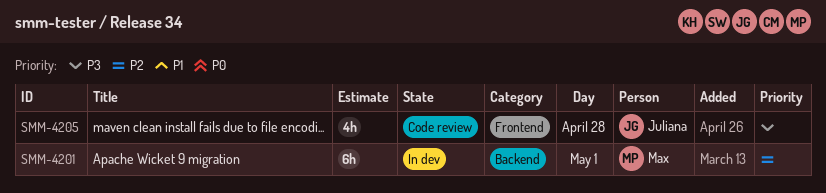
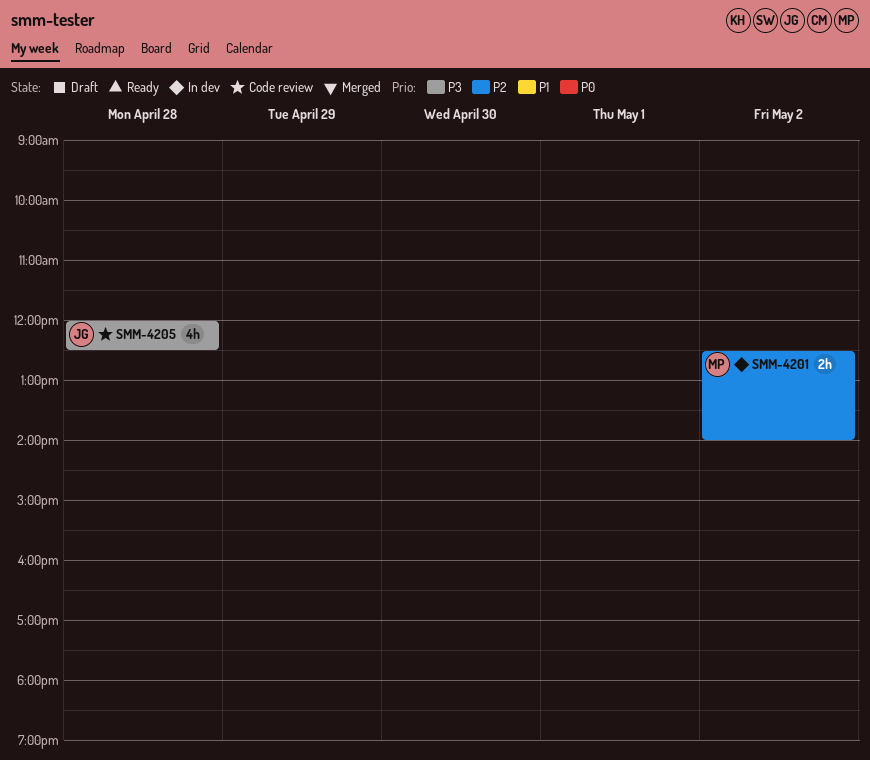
SMM-4201, estimate: 6h -> 2h
SMM-4201, day: May 1 -> May 2

